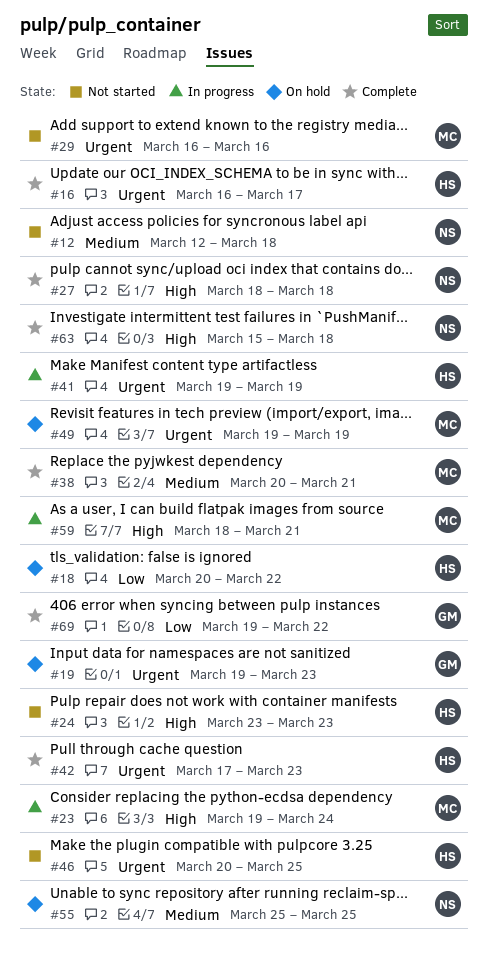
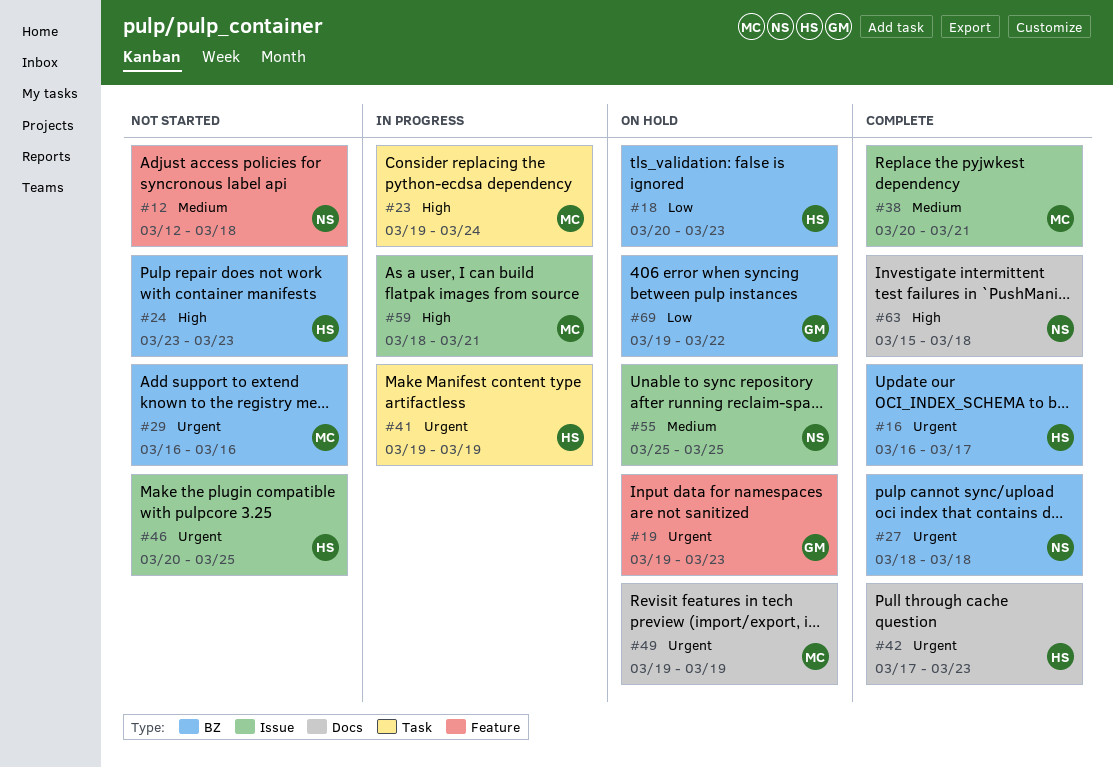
#18, due: Mar 22 -> Mar 23
#27, priority: High -> Urgent
#69, status: Complete -> On hold

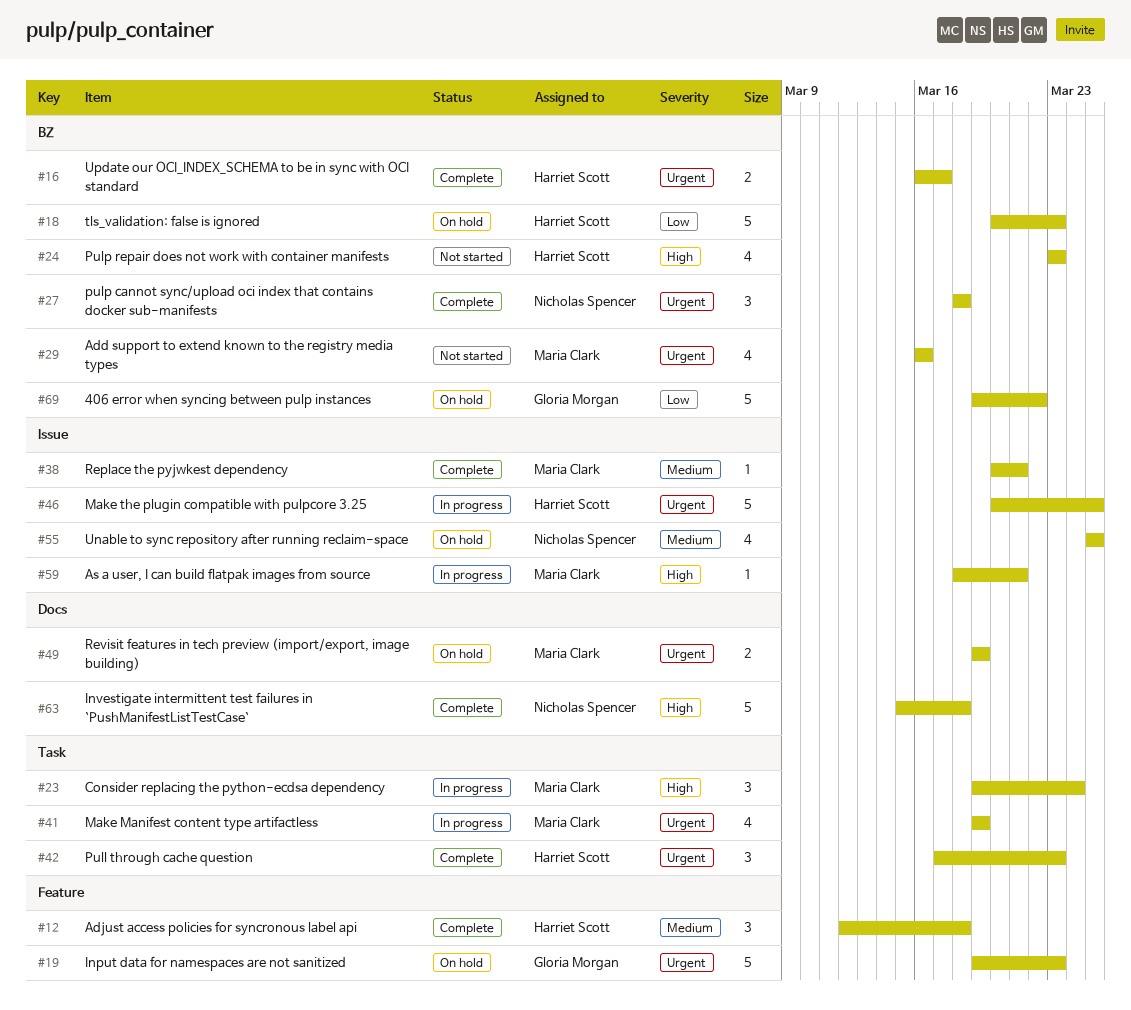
#12, status: Not started -> Complete
#12, owner: Nicholas Spencer -> Harriet Scott
#41, owner: Harriet Scott -> Maria Clark
#42, label: Docs -> Task
#46, status: Not started -> In progress

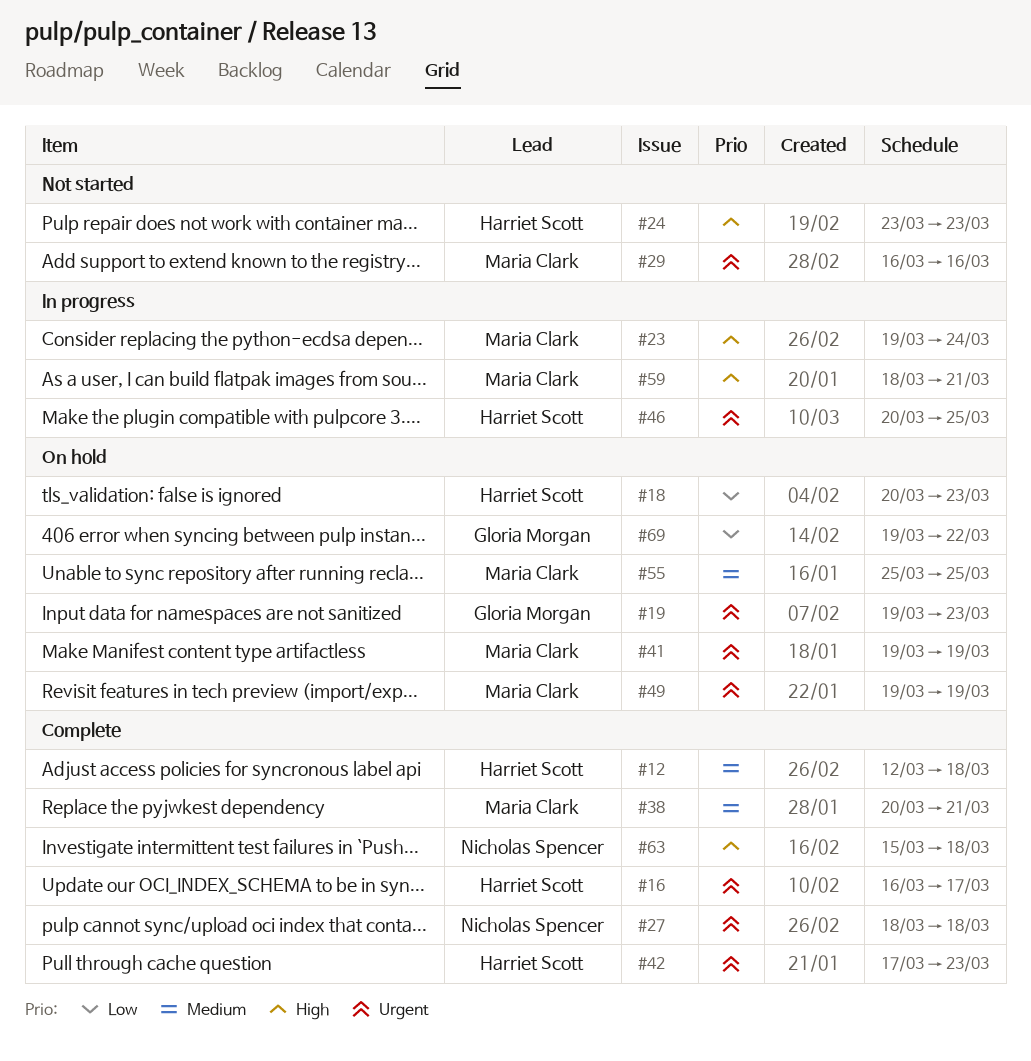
#41, status: In progress -> On hold
#55, owner: Nicholas Spencer -> Maria Clark

